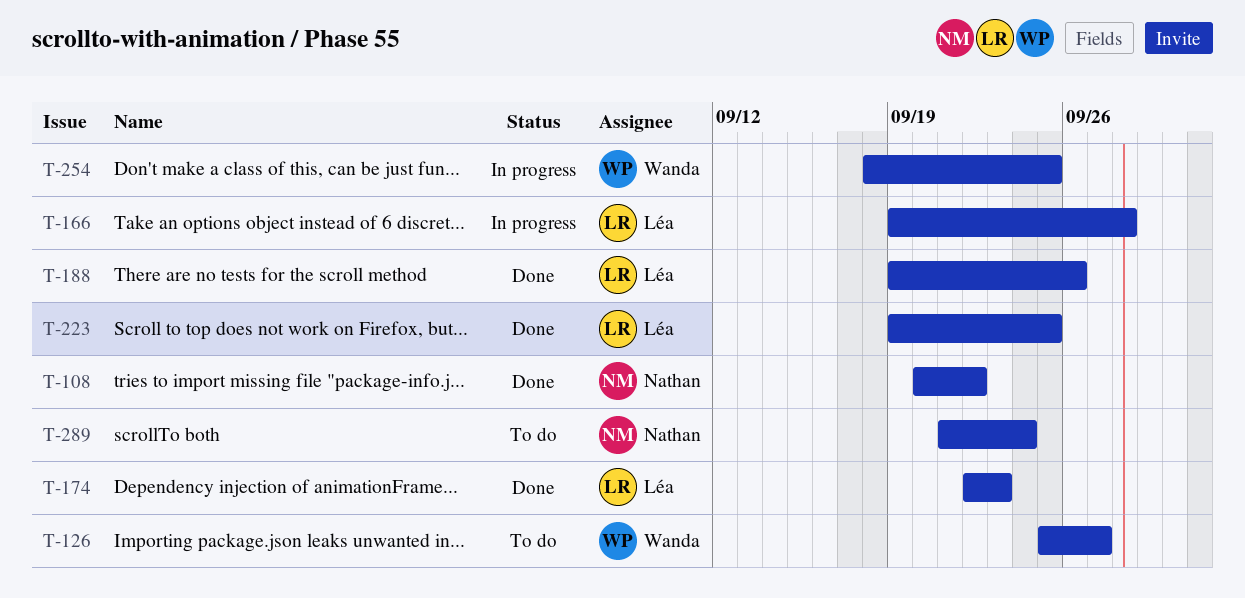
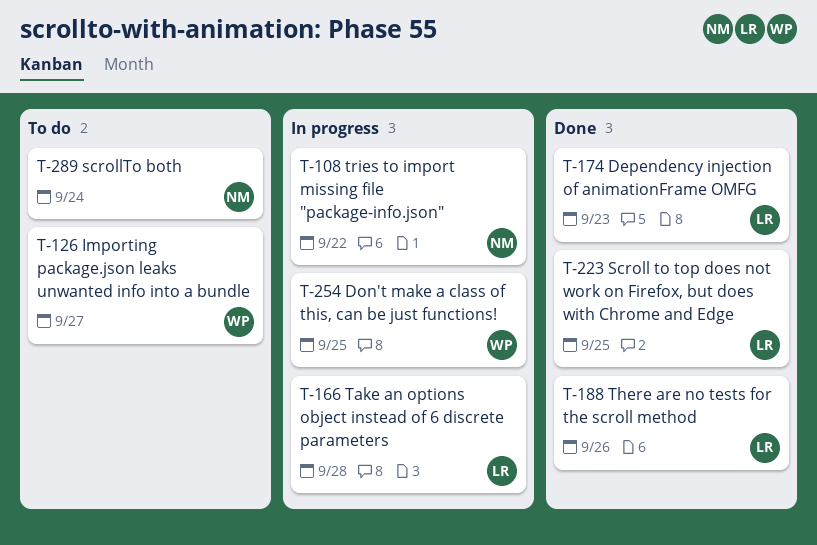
T-108, status: Done -> In progress

